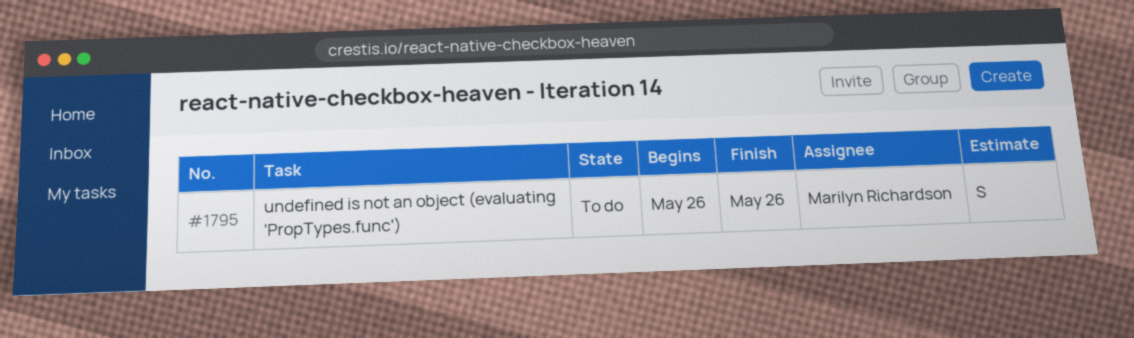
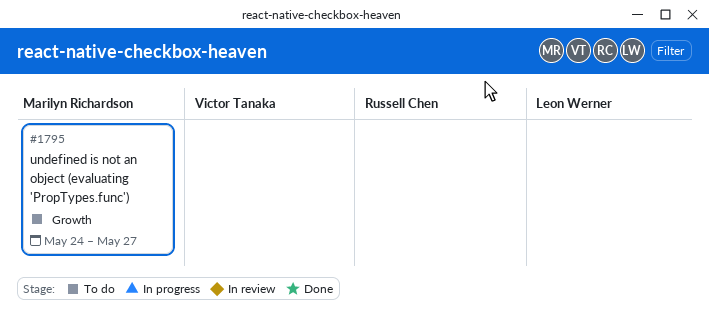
#1795, start: May 26 -> May 24
#1795, due: May 26 -> May 27

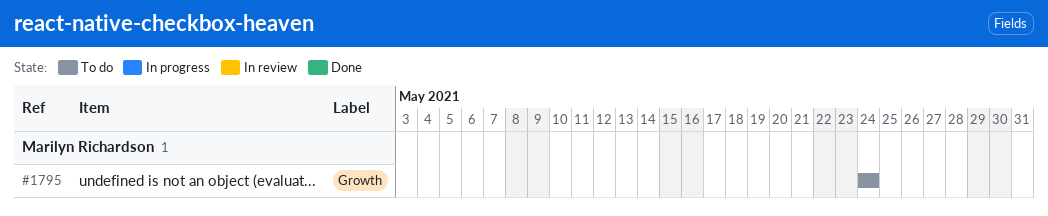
#1795, due: May 27 -> May 24

